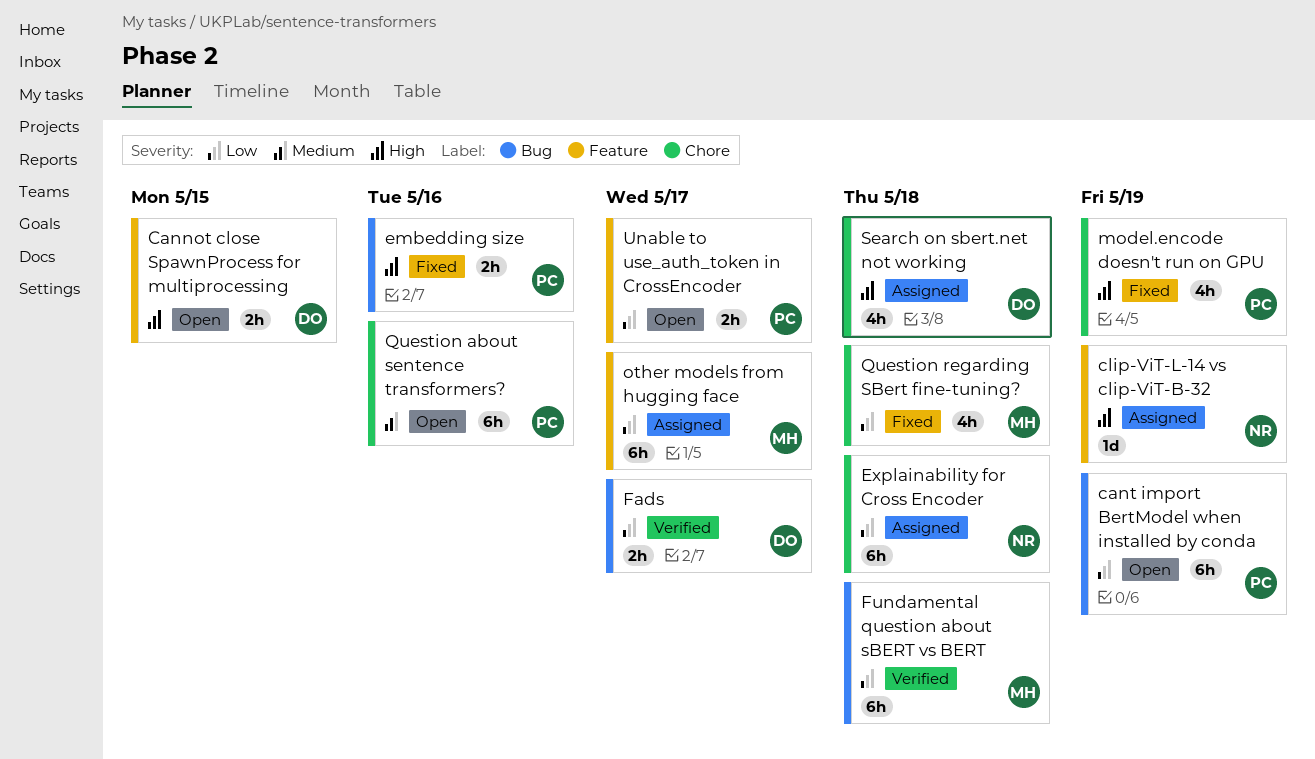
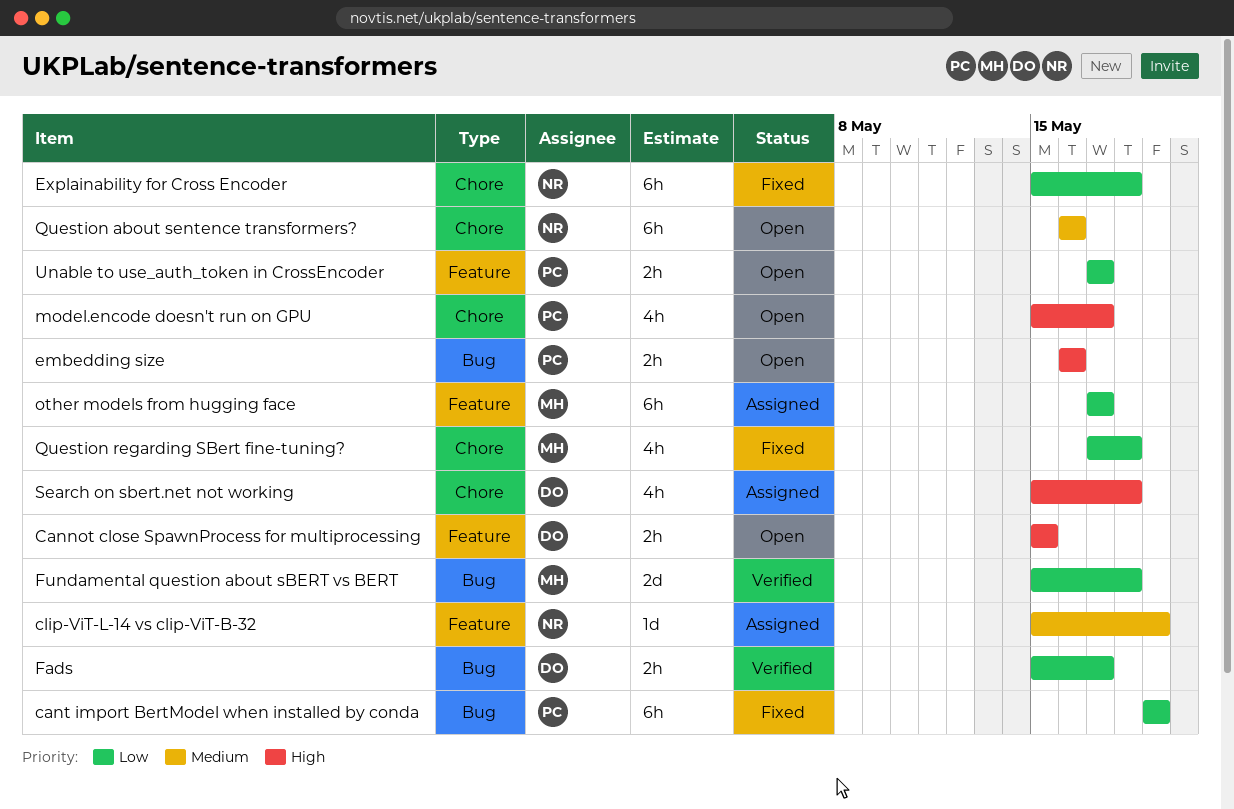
cant import BertModel when installed by conda, status: Open -> Fixed
clip-ViT-L-14 vs clip-ViT-B-32, priority: High -> Medium
embedding size, status: Fixed -> Open
Explainability for Cross Encoder, status: Assigned -> Fixed
Fundamental question about sBERT vs BERT, estimate: 6h -> 2d
model.encode doesn't run on GPU, status: Fixed -> Open
model.encode doesn't run on GPU, due: May 19 -> May 17
Question about sentence transformers?, owner: PC -> NR

